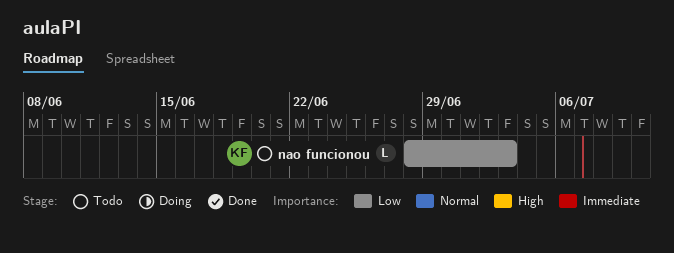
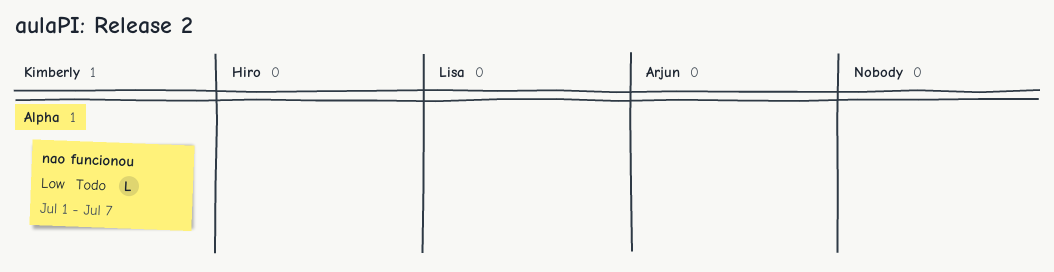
nao funcionou, start: Jun 28 -> Jul 1
nao funcionou, due: Jul 3 -> Jul 7

